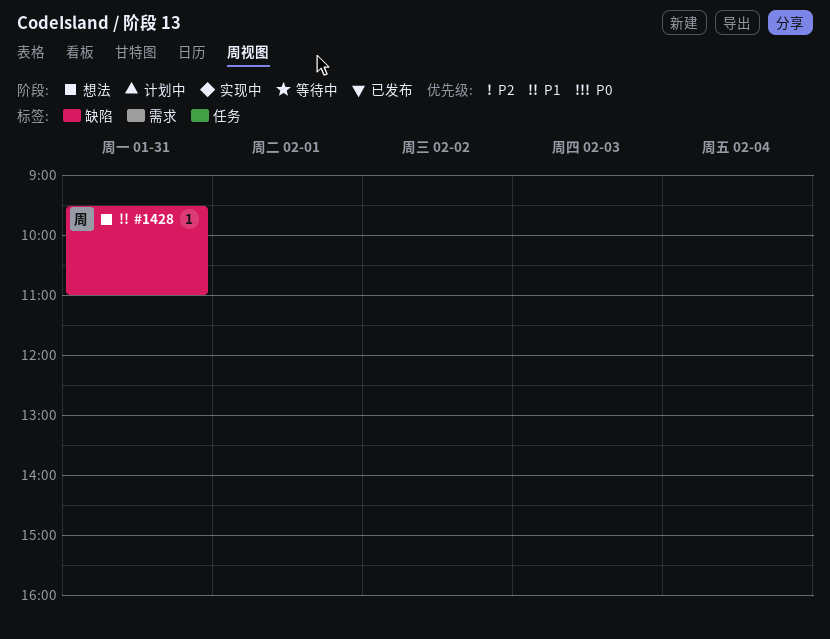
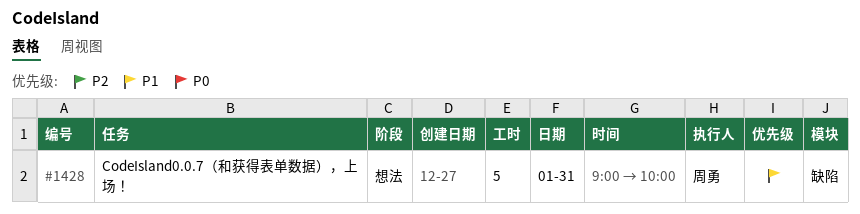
#1428, estimate: 1 -> 5
#1428, begins: 09:30 -> 09:00
#1428, ends: 11:00 -> 10:00

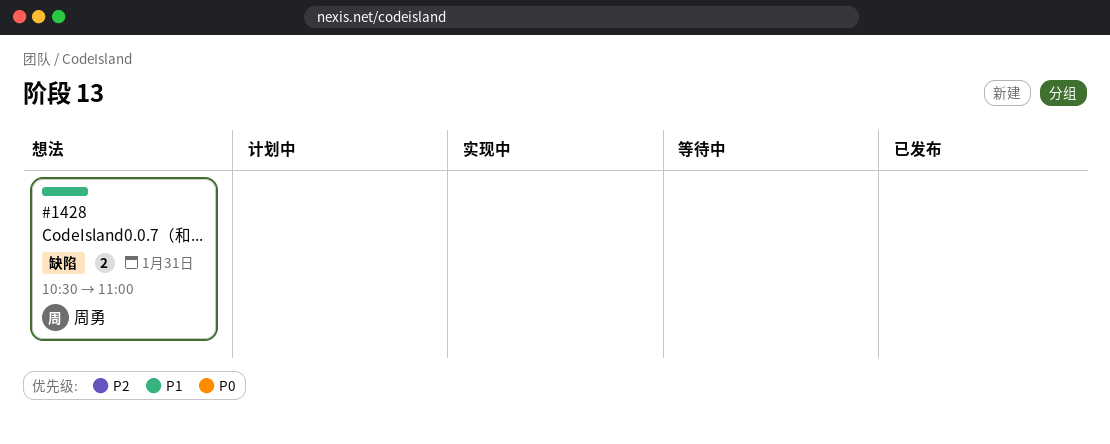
#1428, estimate: 5 -> 2
#1428, begins: 09:00 -> 10:30
#1428, ends: 10:00 -> 11:00

